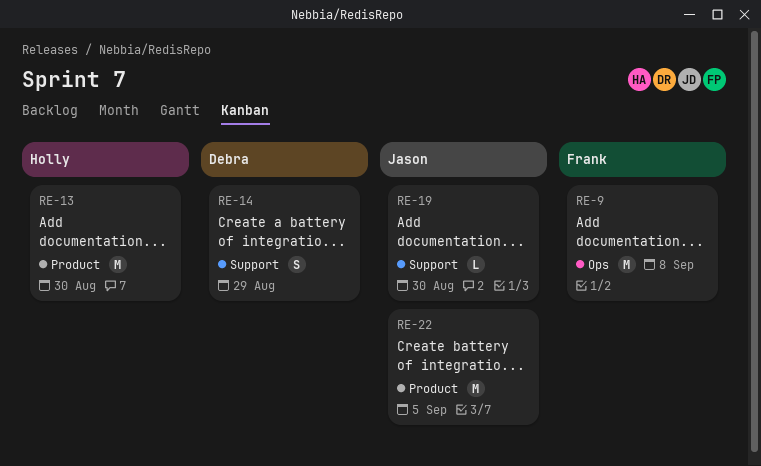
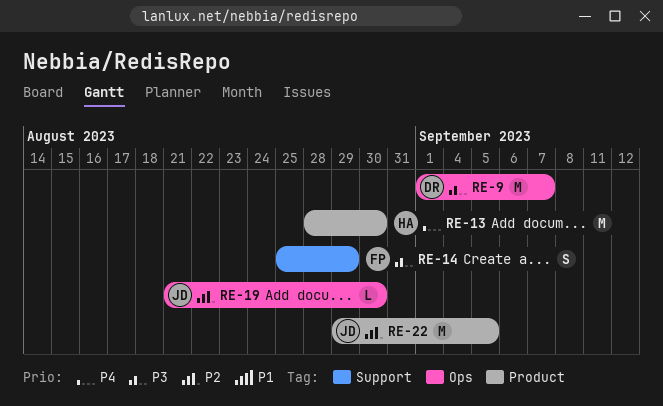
RE-9, owner: Frank -> Debra
RE-9, due: Sep 8 -> Sep 7
RE-14, owner: Debra -> Frank
RE-19, label: Support -> Ops

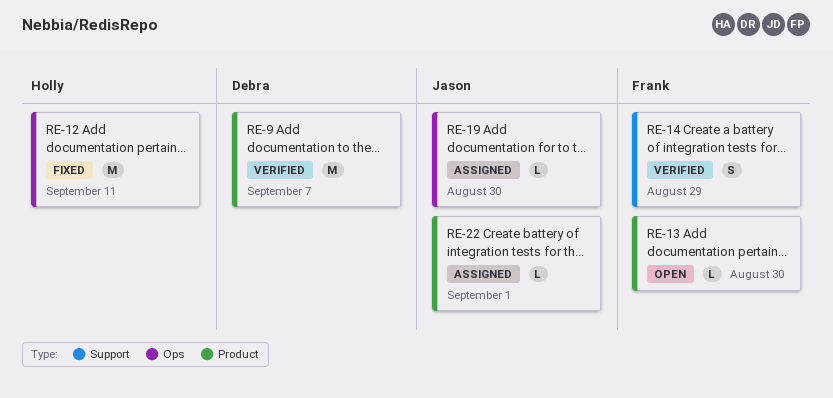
RE-9, label: Ops -> Product
RE-12: none -> present
RE-13, owner: Holly -> Frank
RE-13, estimate: M -> L
RE-22, estimate: M -> L
RE-22, due: Sep 5 -> Sep 1

